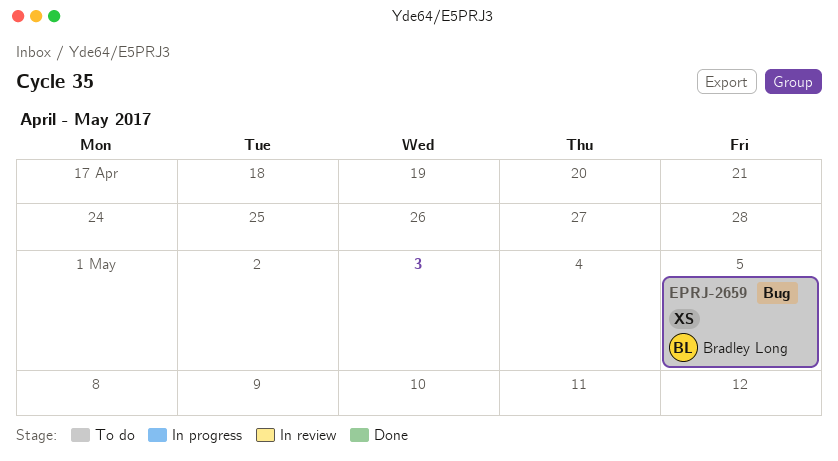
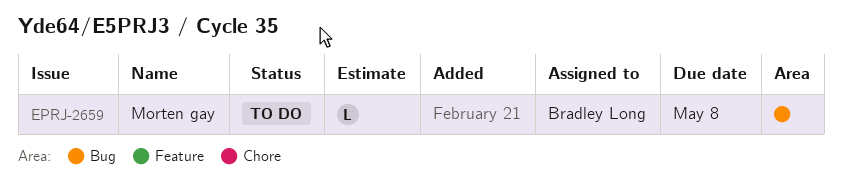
EPRJ-2659, estimate: XS -> L
EPRJ-2659, due: May 5 -> May 8

